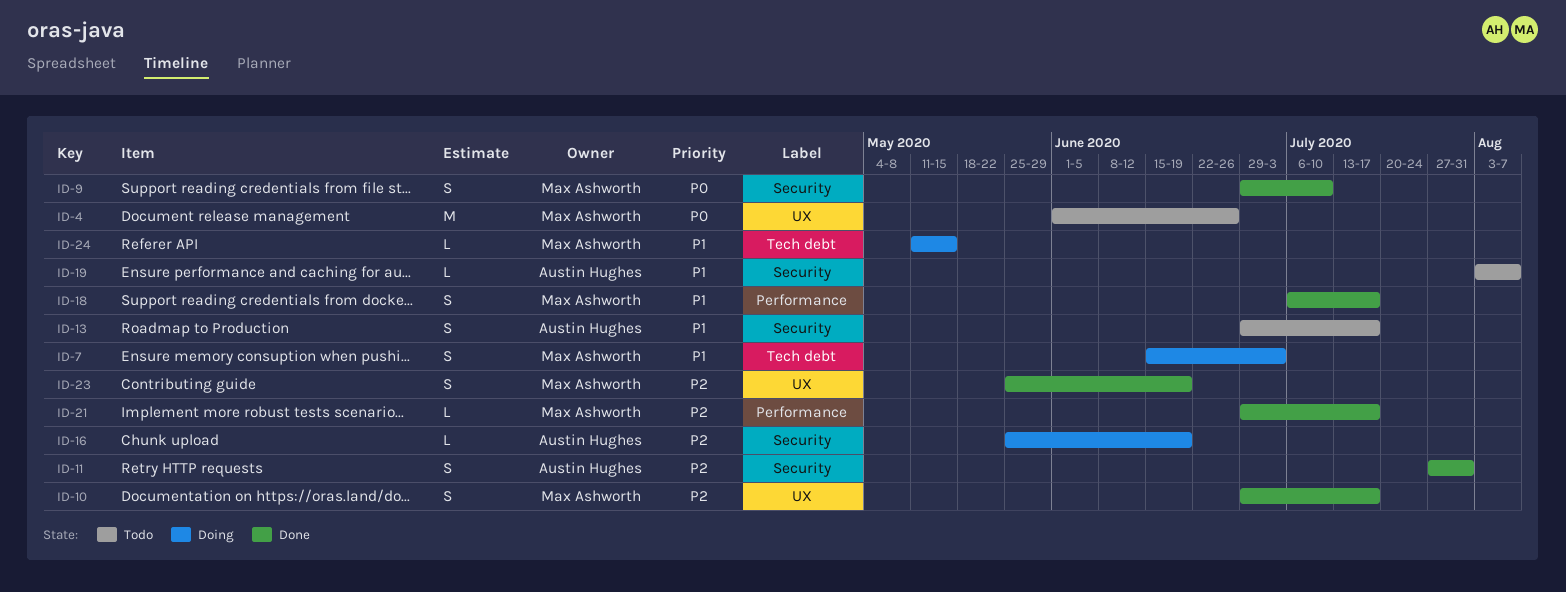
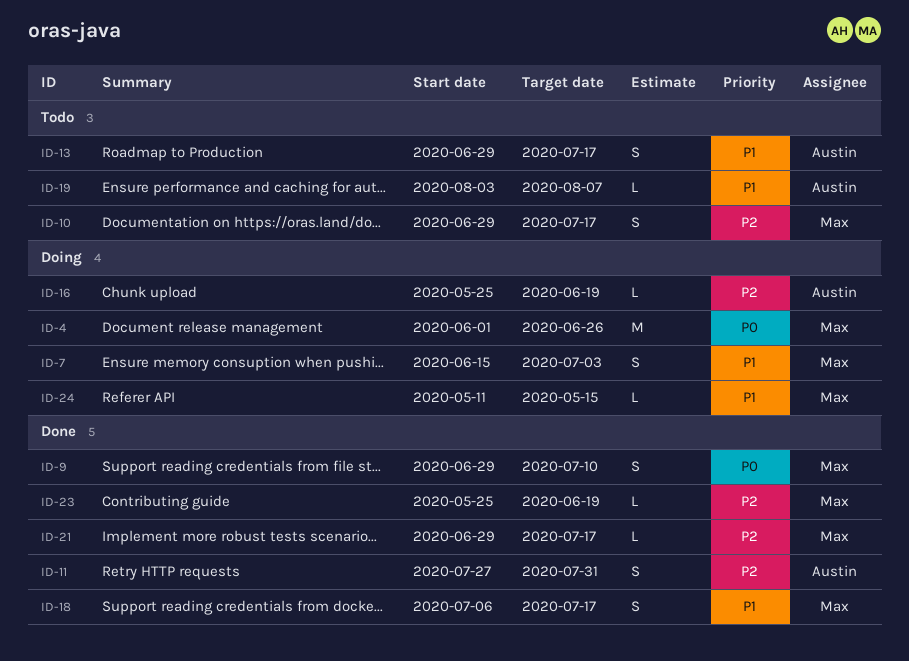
ID-4, status: Todo -> Doing
ID-10, status: Done -> Todo
ID-23, estimate: S -> L

